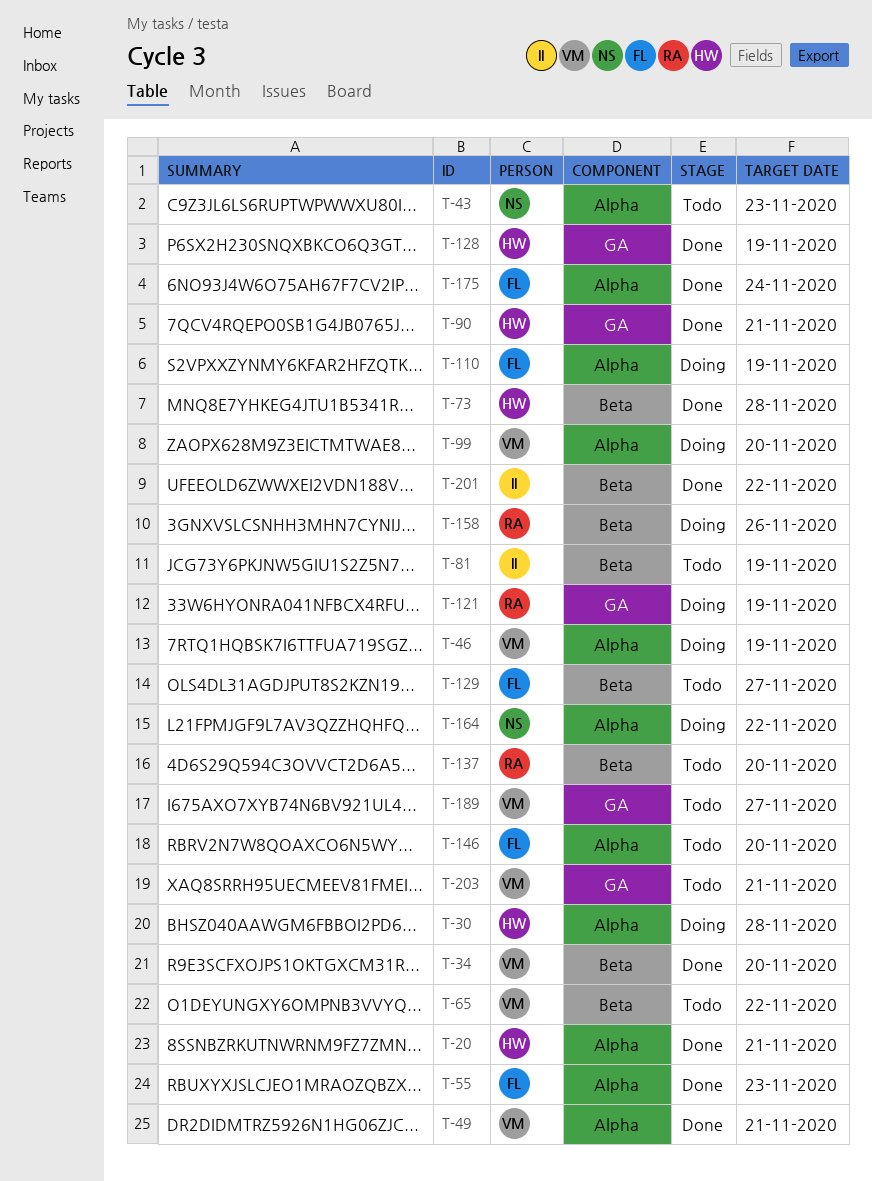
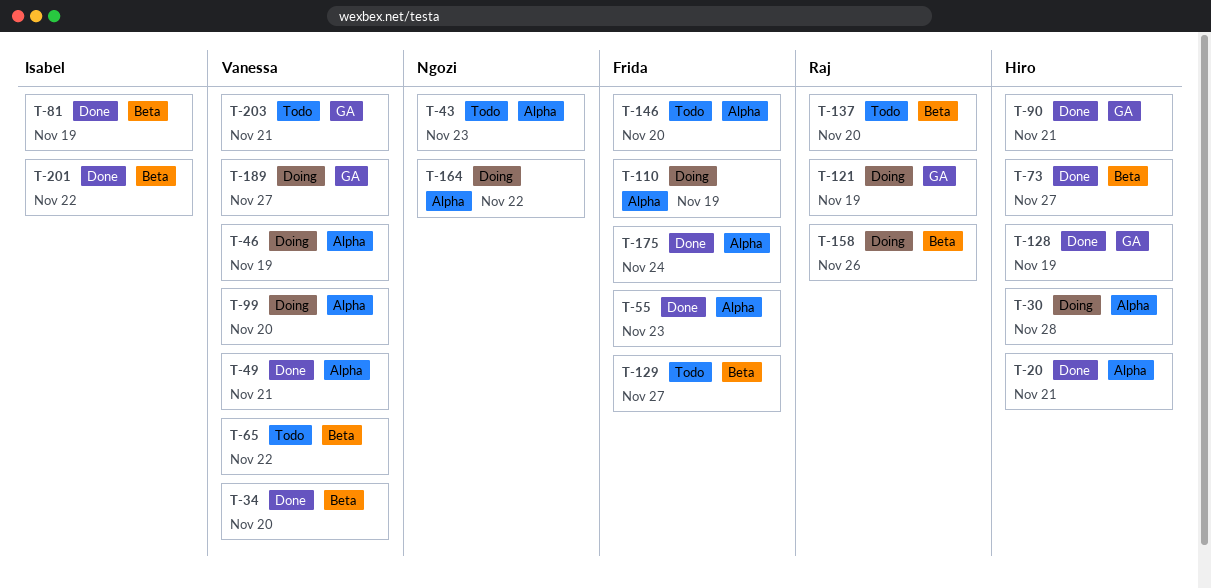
T-73, due: Nov 28 -> Nov 27
T-81, status: Todo -> Done
T-189, status: Todo -> Doing

